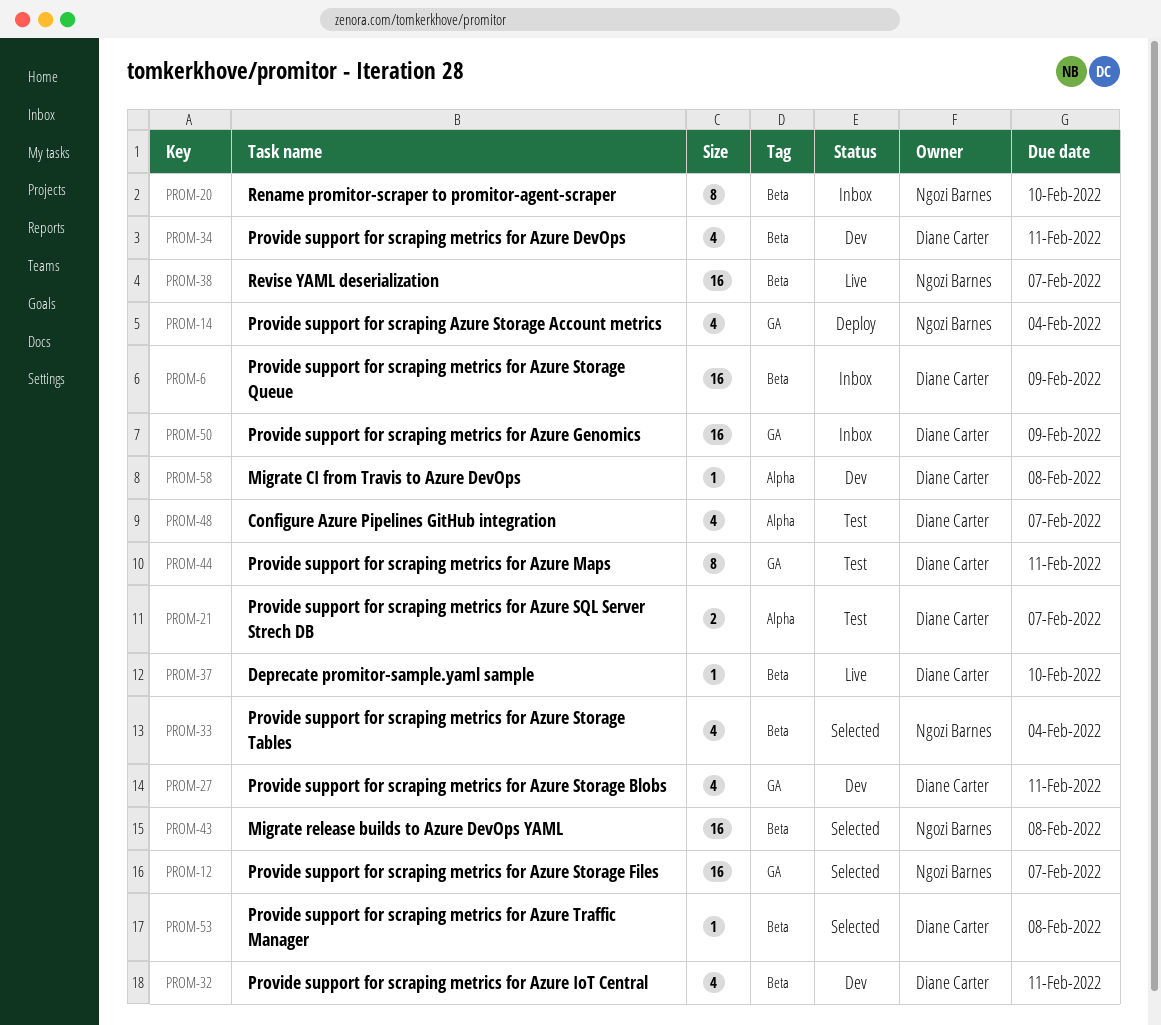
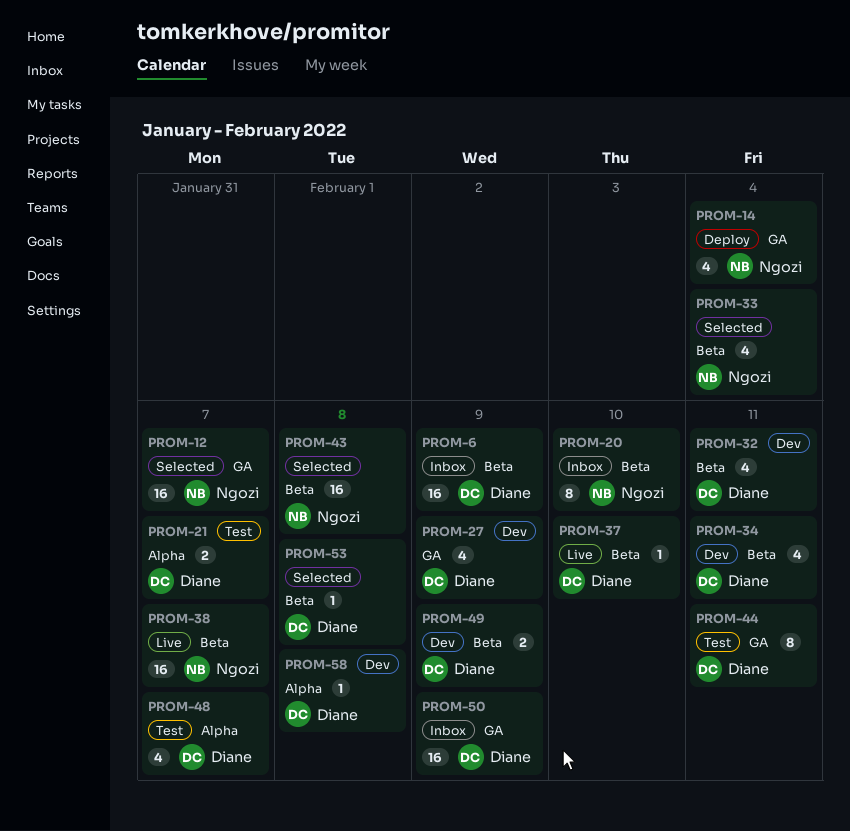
PROM-27, due: Feb 11 -> Feb 9
PROM-49: none -> present

